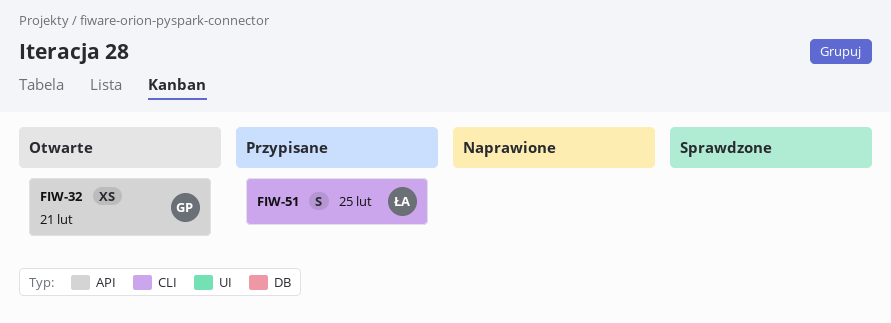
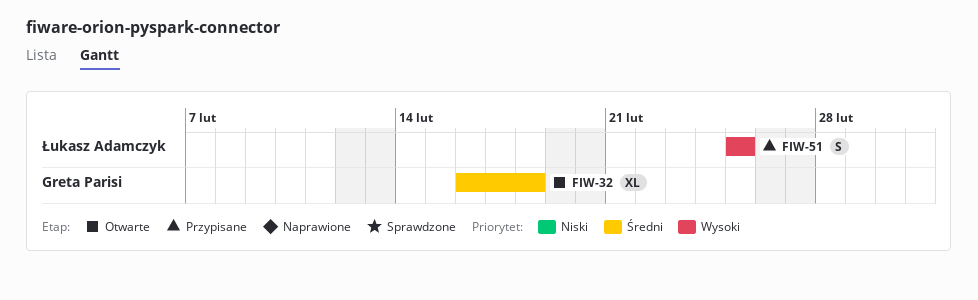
FIW-32, estimate: XS -> XL
FIW-32, due: Feb 21 -> Feb 18

